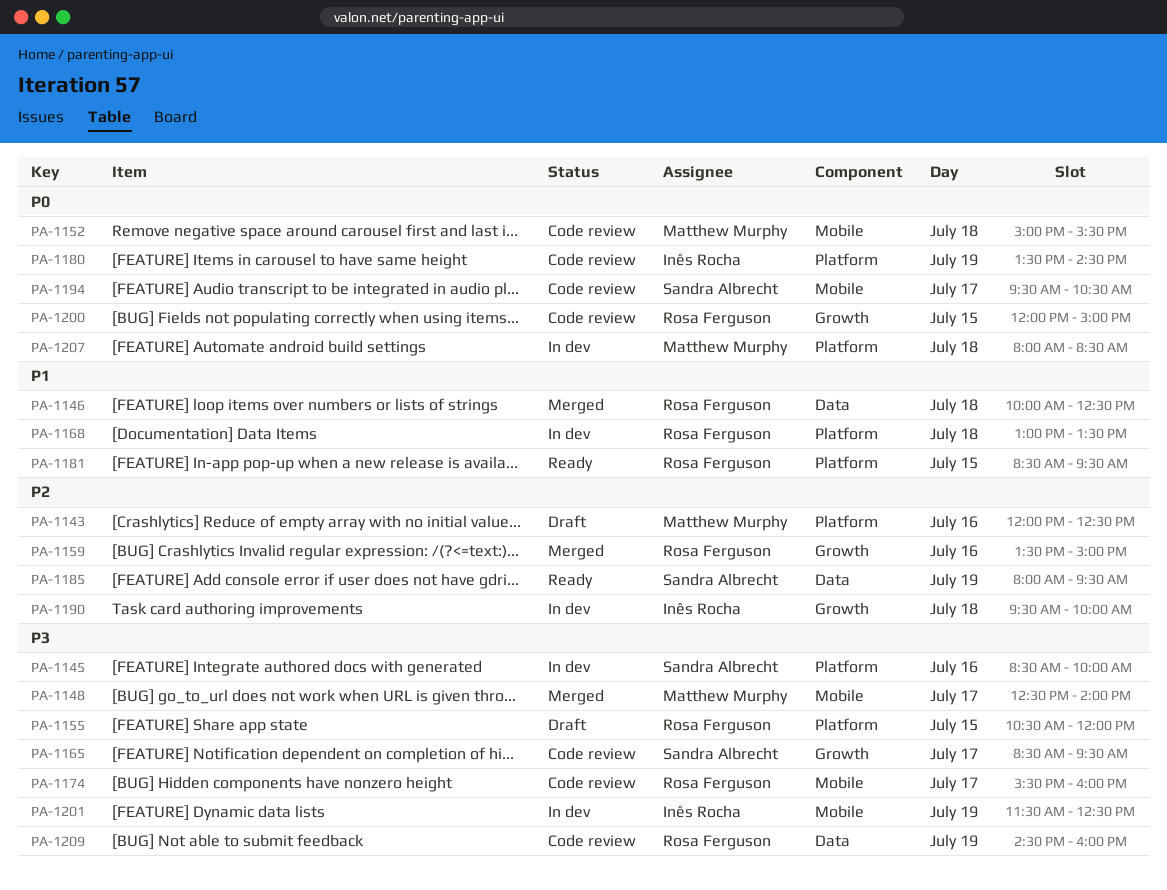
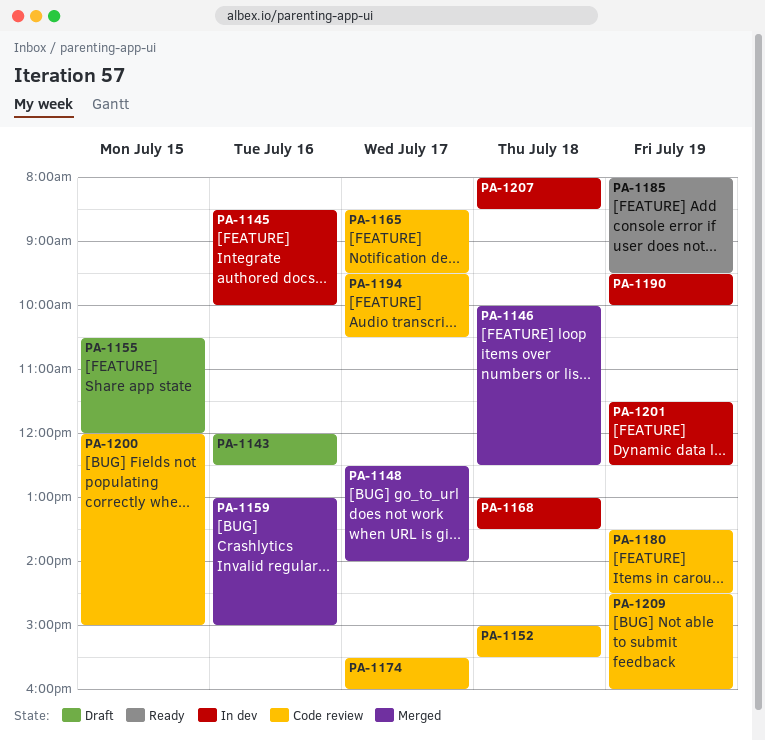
PA-1159, begins: 13:30 -> 13:00
PA-1181: present -> none
PA-1190, day: Jul 18 -> Jul 19

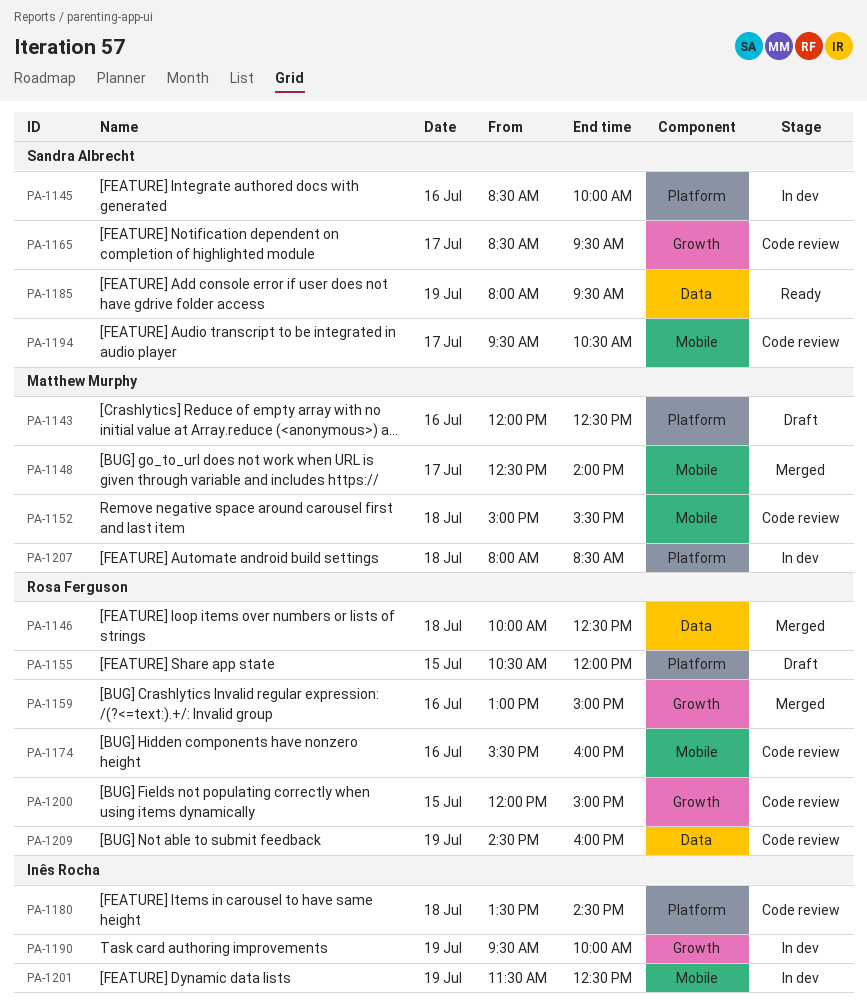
PA-1168: present -> none
PA-1174, day: Jul 17 -> Jul 16
PA-1180, day: Jul 19 -> Jul 18

